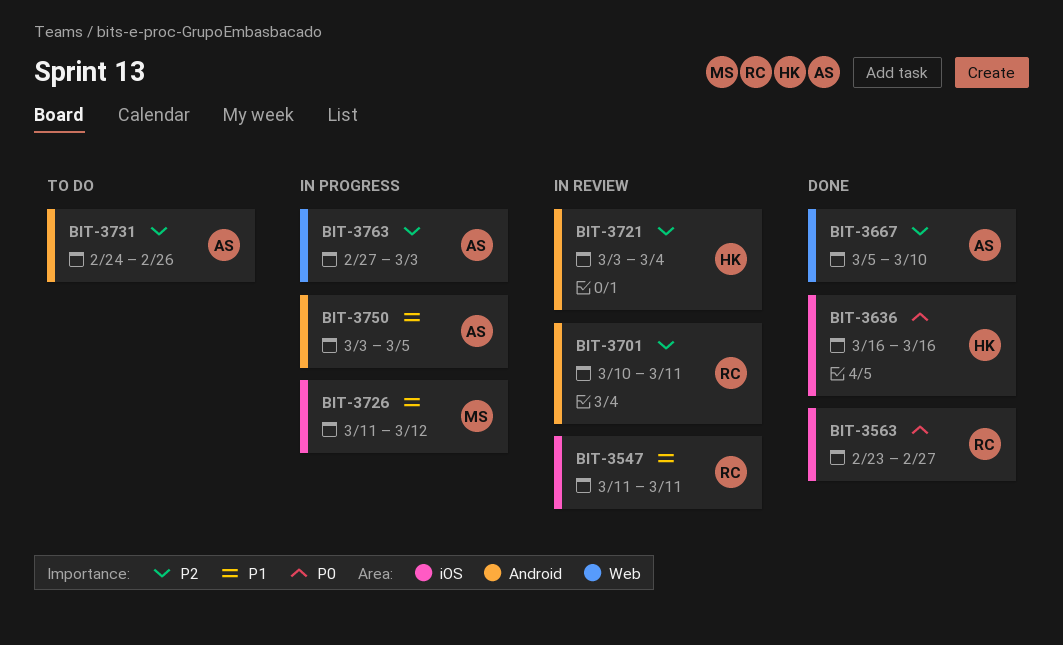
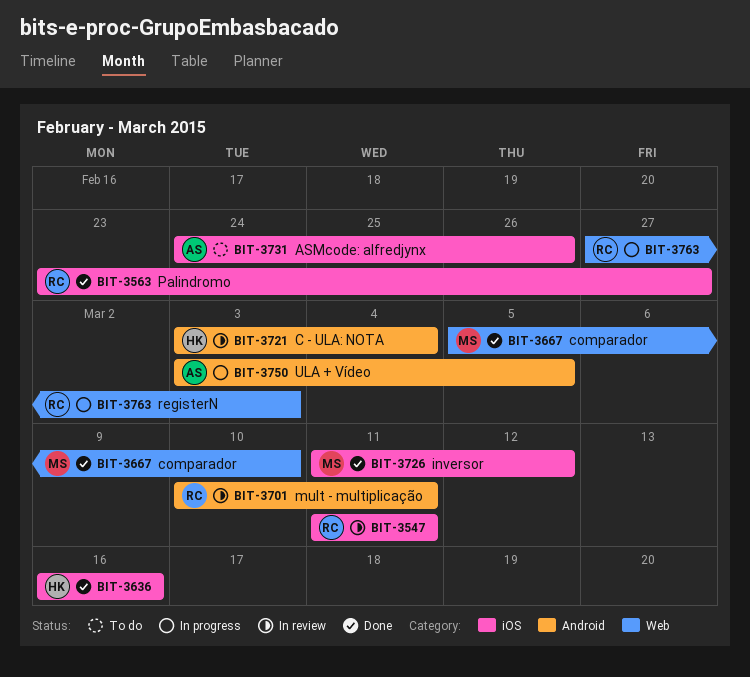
BIT-3667, owner: AS -> MS
BIT-3726, status: In progress -> Done
BIT-3731, label: Android -> iOS
BIT-3763, owner: AS -> RC

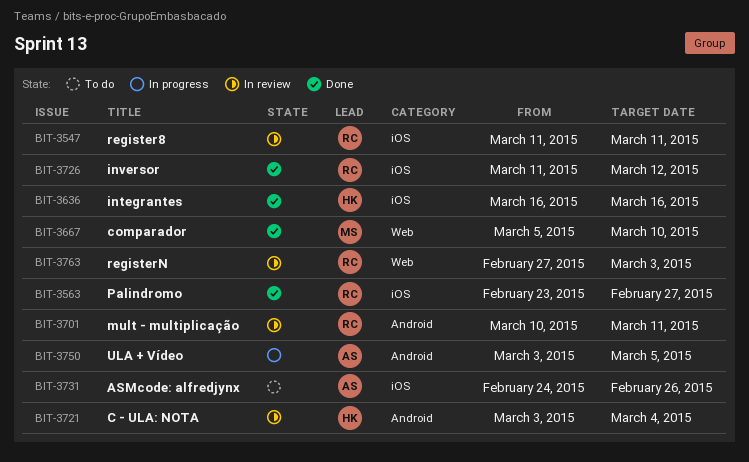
BIT-3726, owner: MS -> RC
BIT-3763, status: In progress -> In review

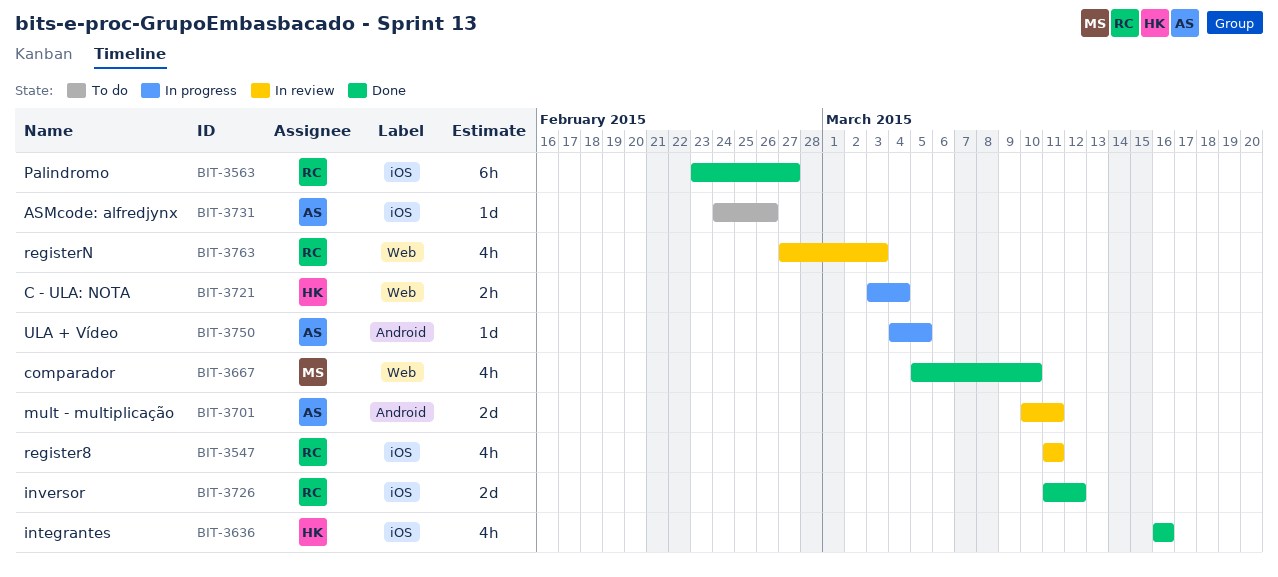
BIT-3701, owner: RC -> AS
BIT-3721, status: In review -> In progress
BIT-3721, label: Android -> Web
BIT-3750, start: Mar 3 -> Mar 4

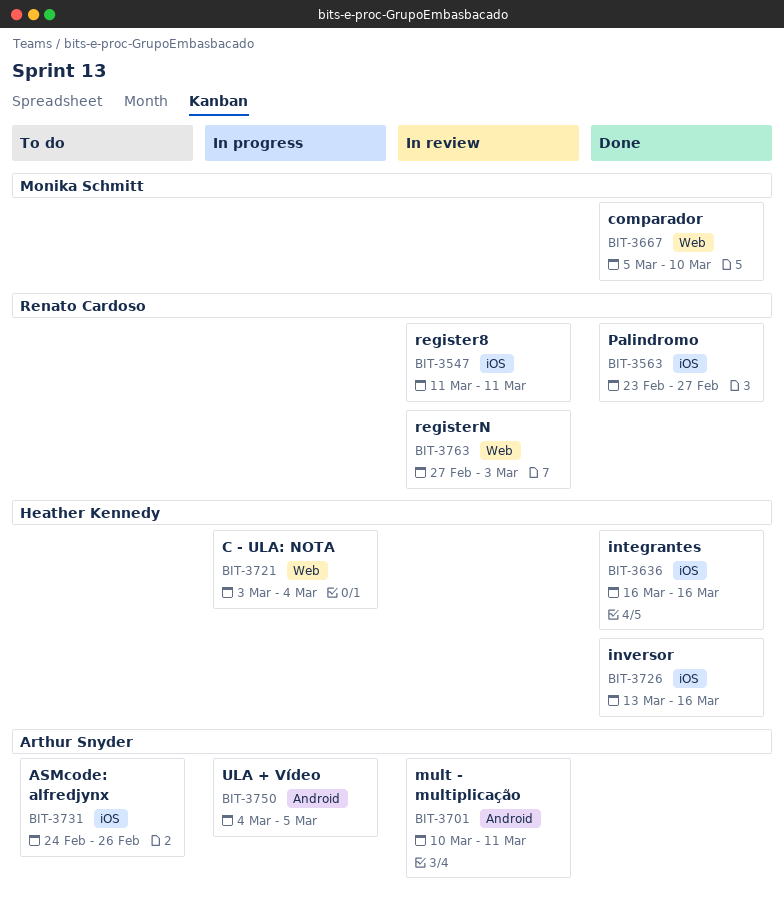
BIT-3726, owner: Renato Cardoso -> Heather Kennedy
BIT-3726, start: Mar 11 -> Mar 13
BIT-3726, due: Mar 12 -> Mar 16

